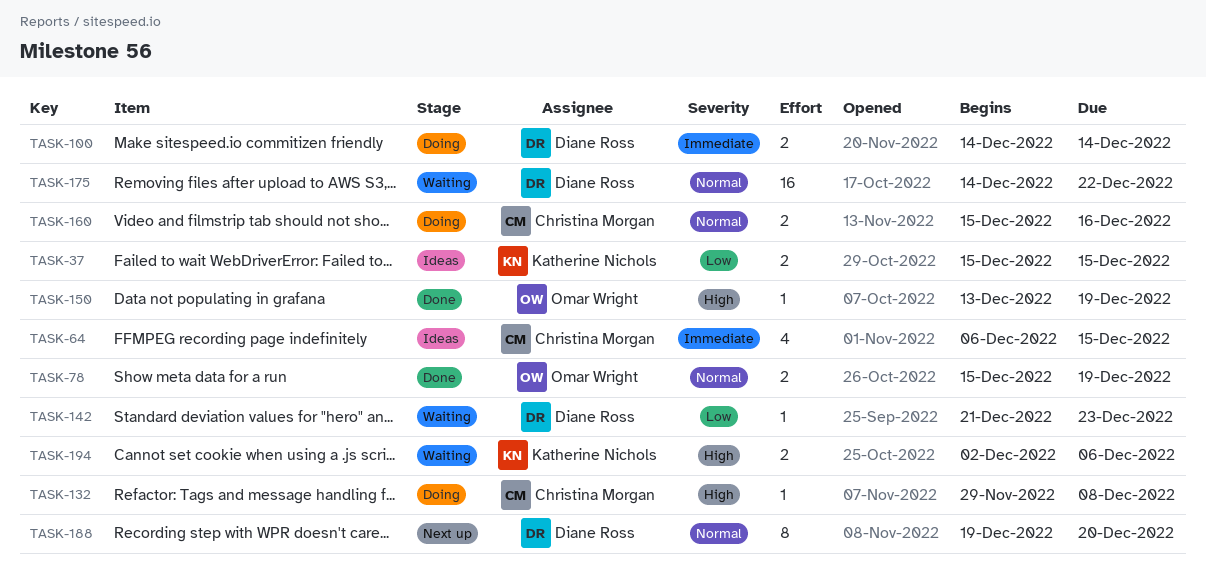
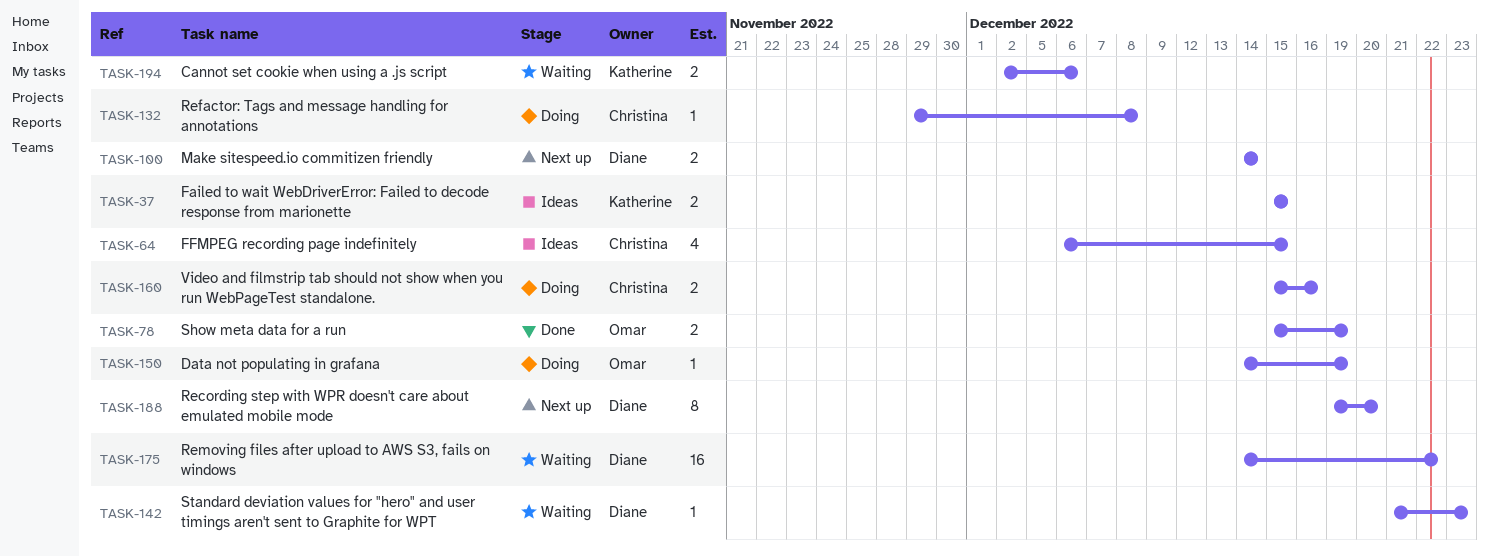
TASK-100, status: Doing -> Next up
TASK-150, status: Done -> Doing
TASK-150, start: Dec 13 -> Dec 14

